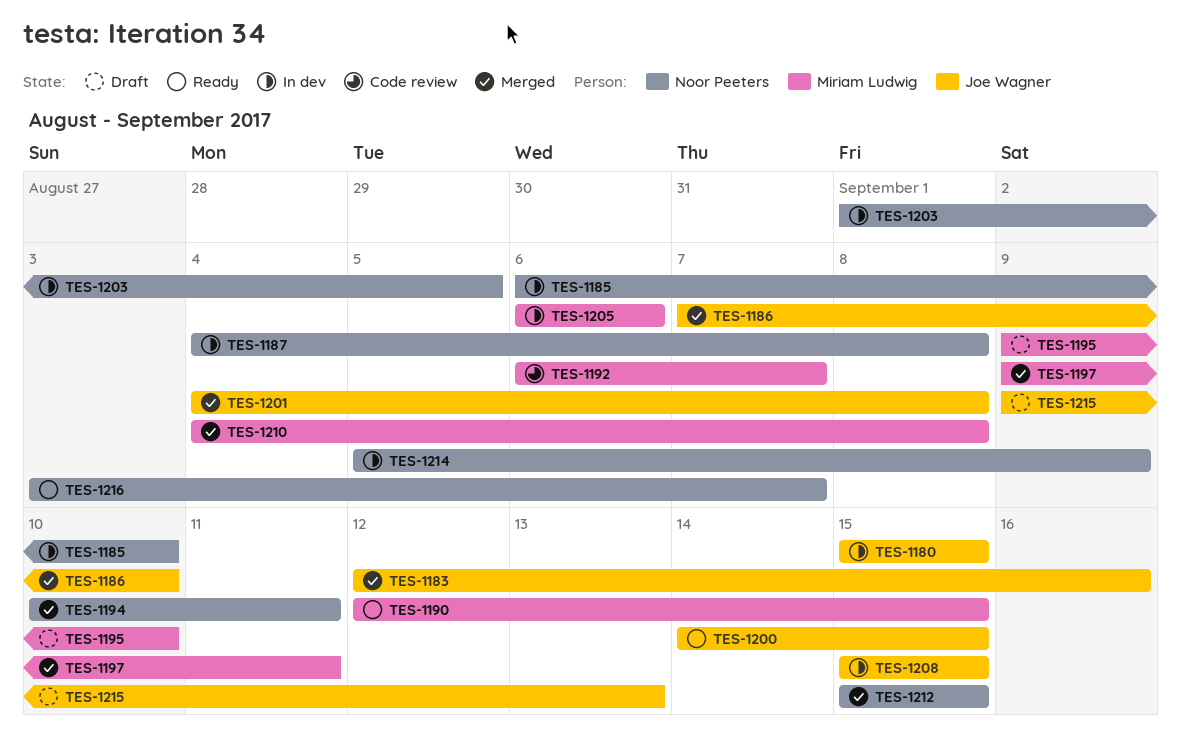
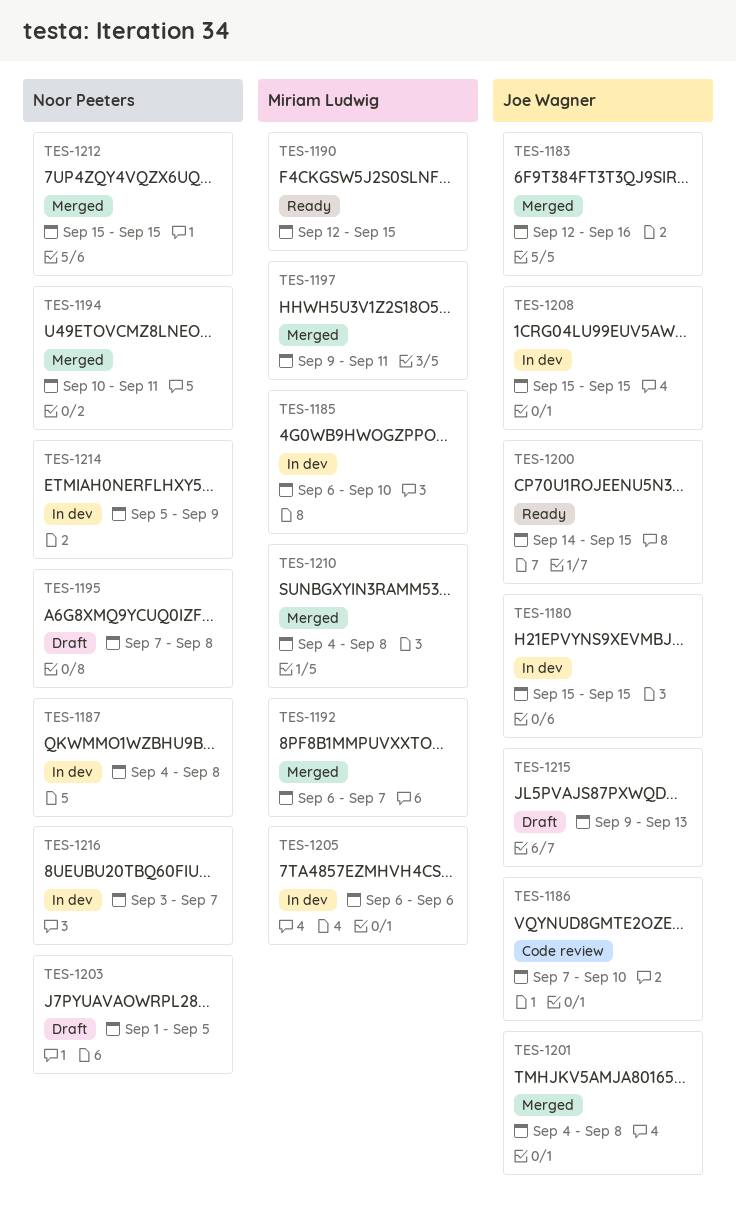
TES-1185, owner: Noor Peeters -> Miriam Ludwig
TES-1186, status: Merged -> Code review
TES-1192, status: Code review -> Merged
TES-1195, owner: Miriam Ludwig -> Noor Peeters
TES-1195, start: Sep 9 -> Sep 7
TES-1195, due: Sep 10 -> Sep 8
TES-1203, status: In dev -> Draft
TES-1216, status: Ready -> In dev

